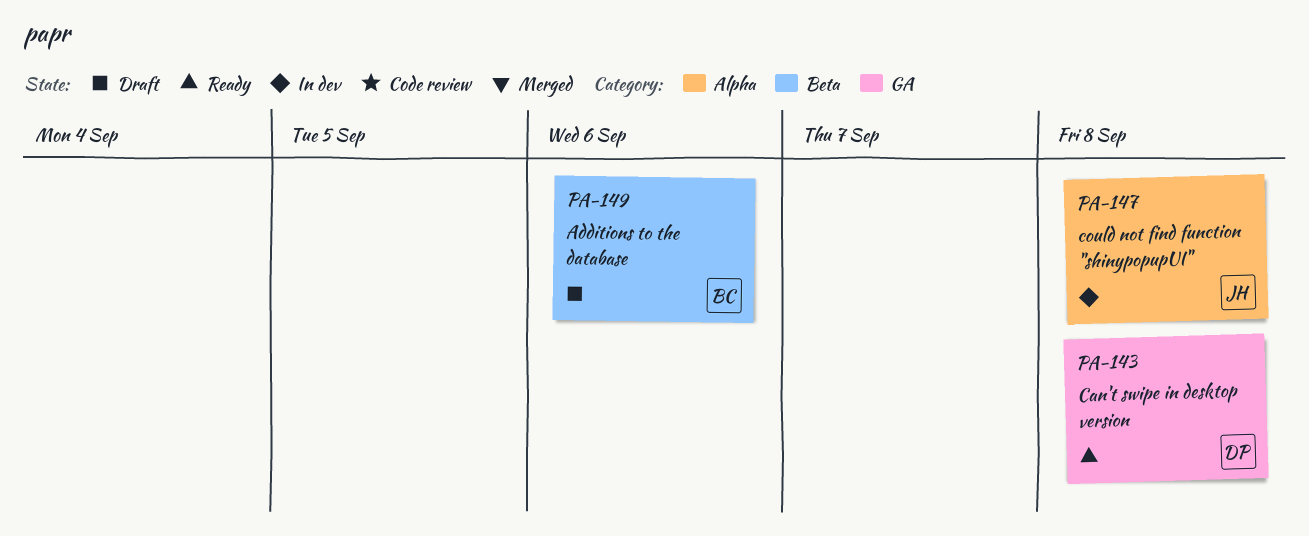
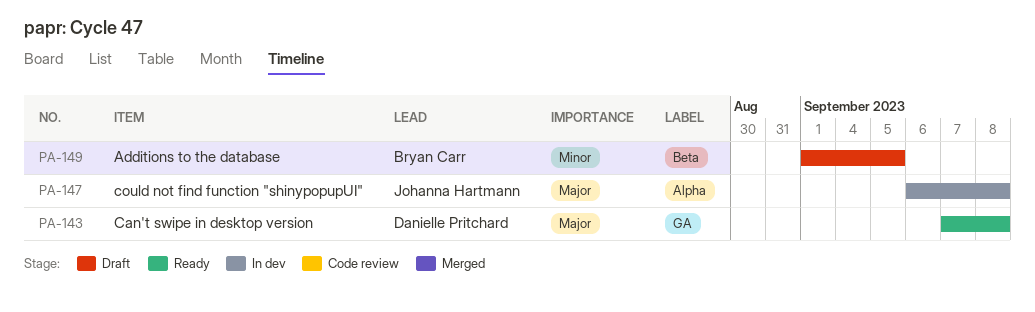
PA-149, due: Sep 6 -> Sep 5

